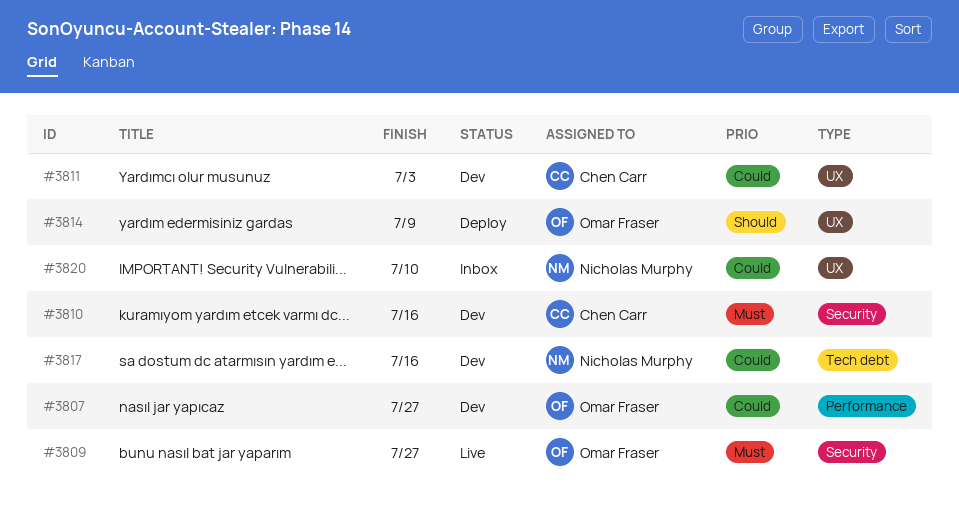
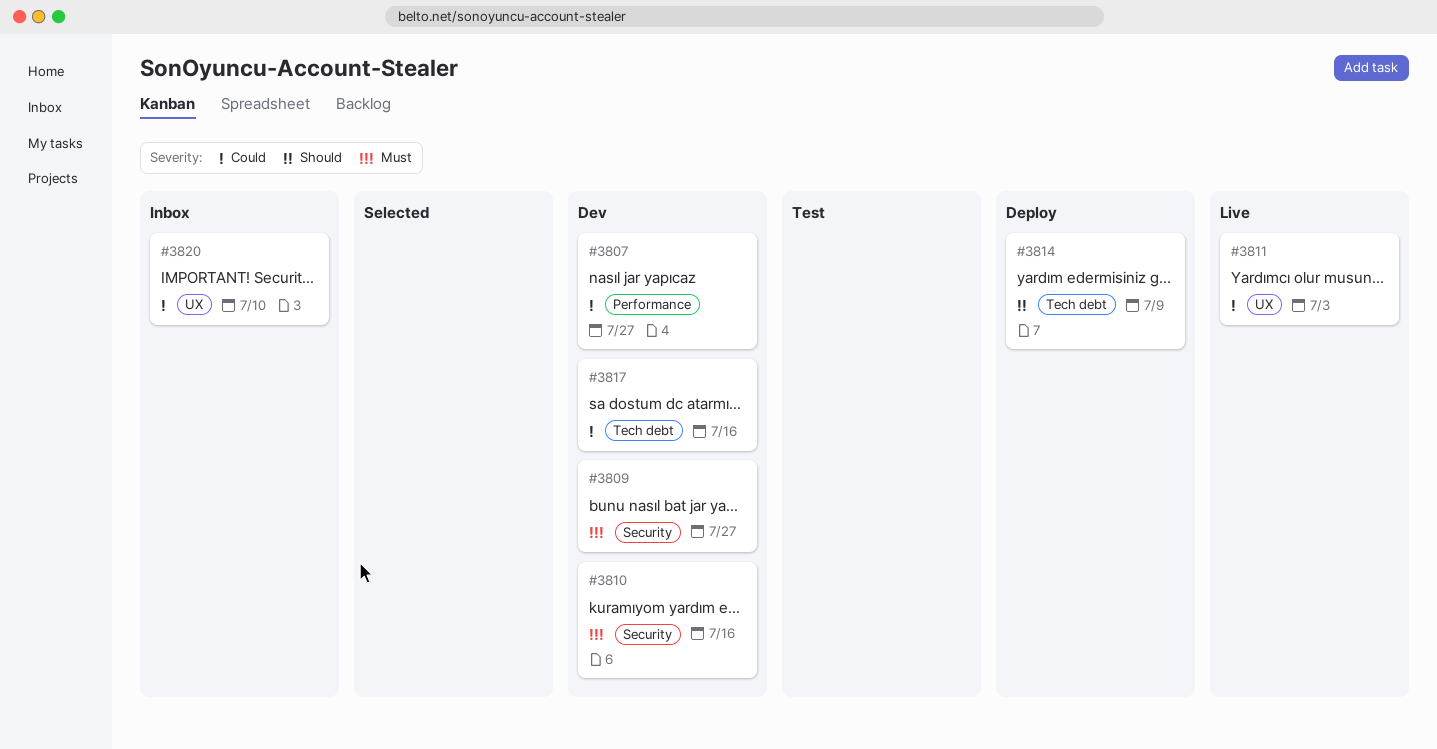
#3809, status: Live -> Dev
#3811, status: Dev -> Live
#3814, label: UX -> Tech debt

